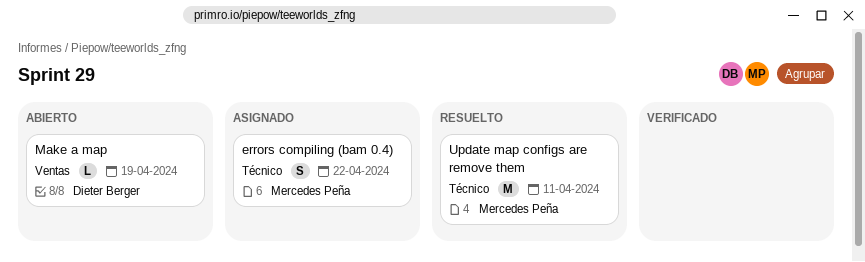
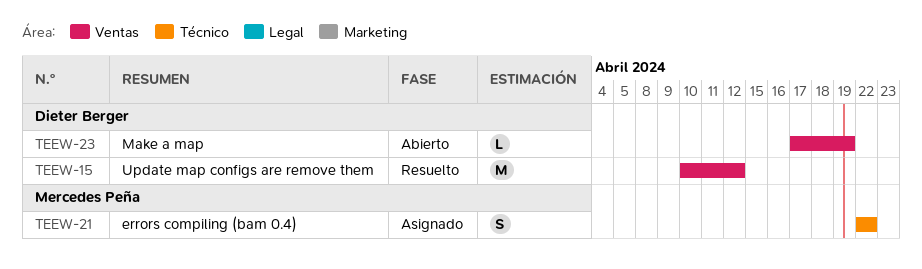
Update map configs are remove them, owner: Mercedes Peña -> Dieter Berger
Update map configs are remove them, label: Técnico -> Ventas
Update map configs are remove them, due: Apr 11 -> Apr 12

